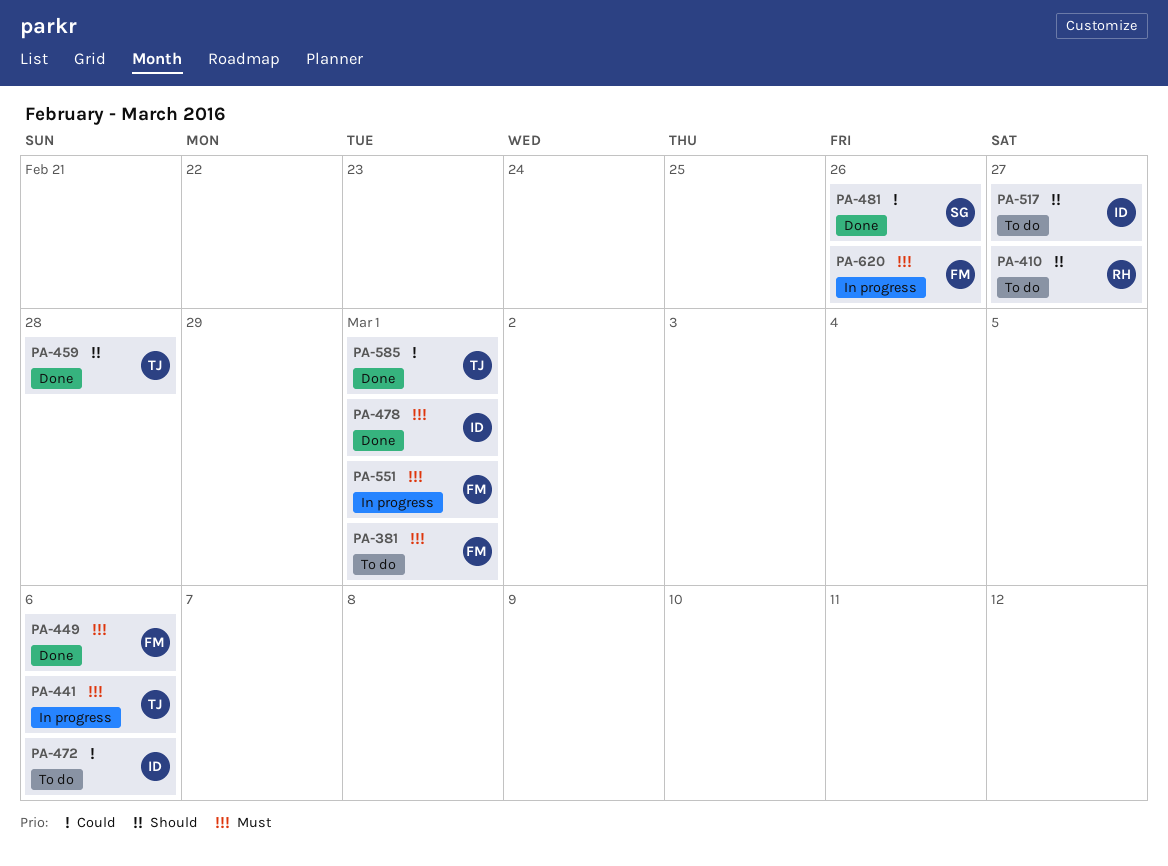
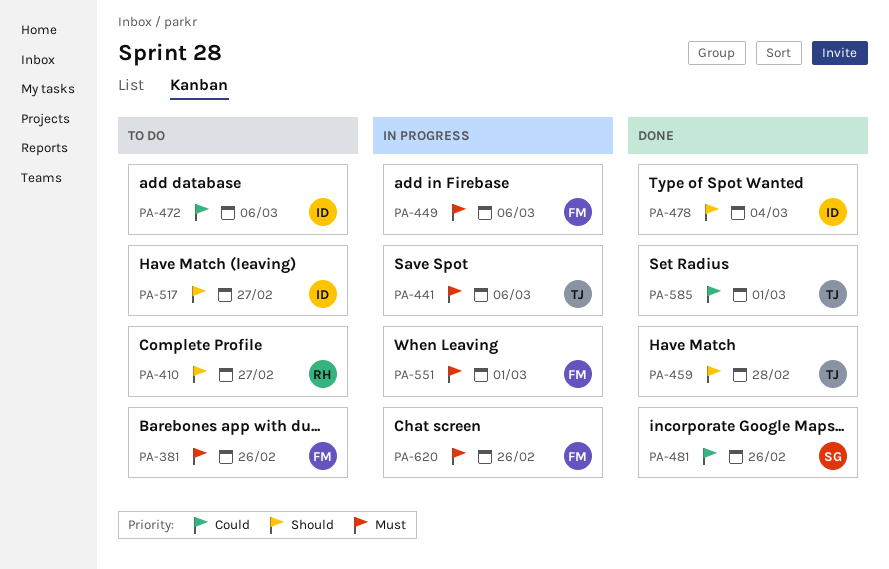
PA-381, due: Mar 1 -> Feb 26
PA-449, status: Done -> In progress
PA-478, priority: Must -> Should
PA-478, due: Mar 1 -> Mar 4

